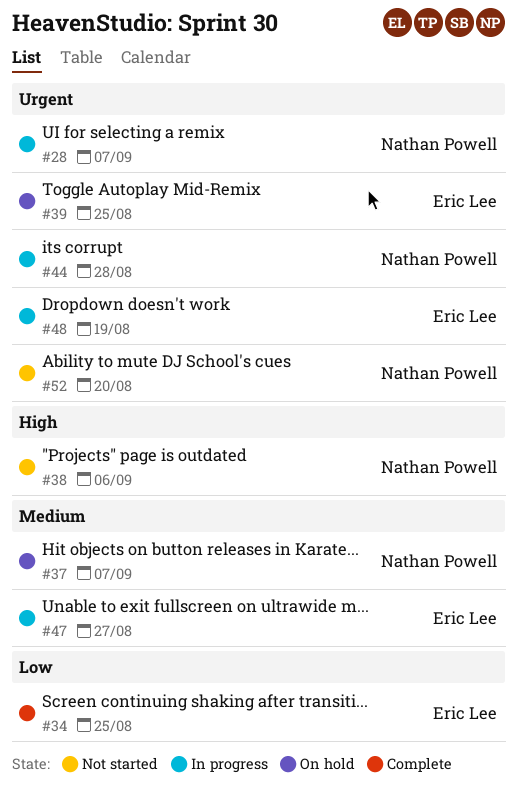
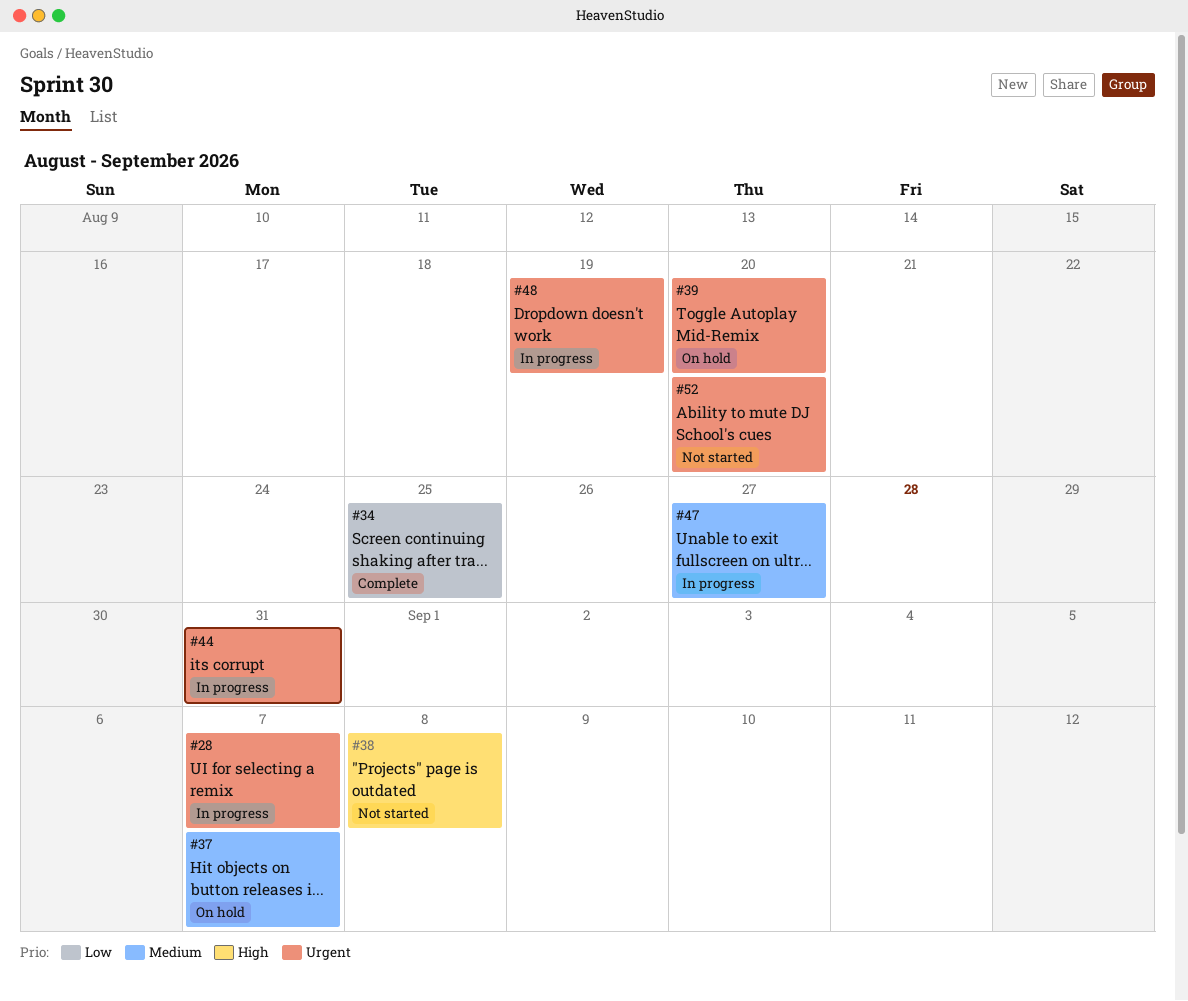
#38, due: Sep 6 -> Sep 8
#39, due: Aug 25 -> Aug 20
#44, due: Aug 28 -> Aug 31

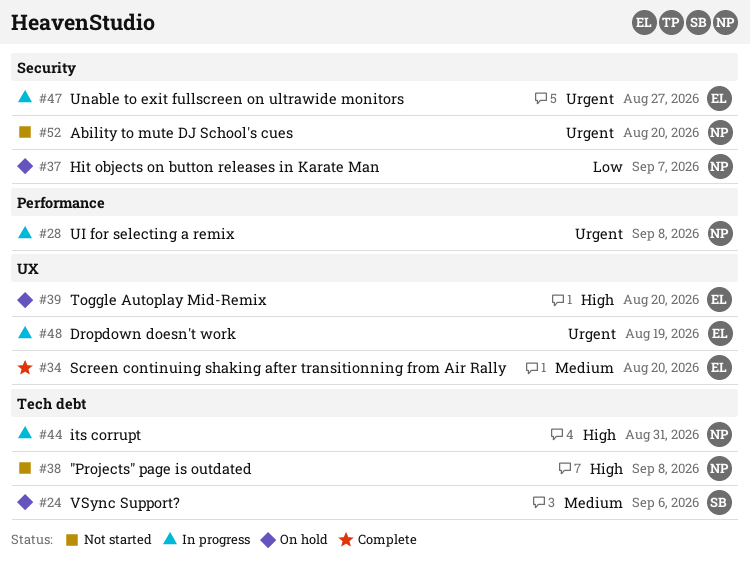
#24: none -> present
#28, due: Sep 7 -> Sep 8
#34, priority: Low -> Medium
#34, due: Aug 25 -> Aug 20
#37, priority: Medium -> Low
#39, priority: Urgent -> High
#44, priority: Urgent -> High
#47, priority: Medium -> Urgent

